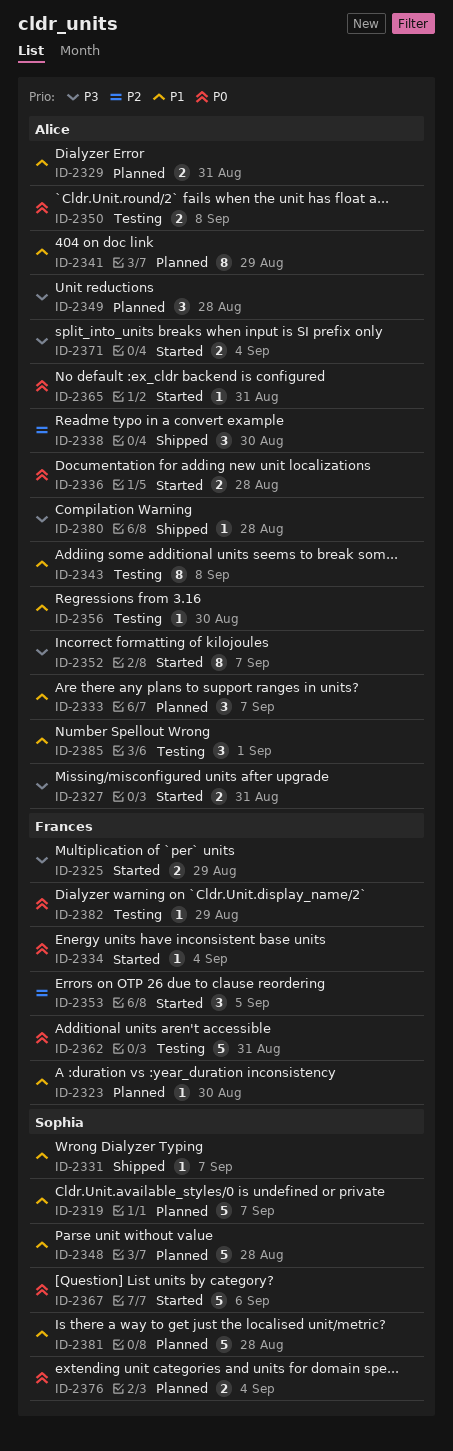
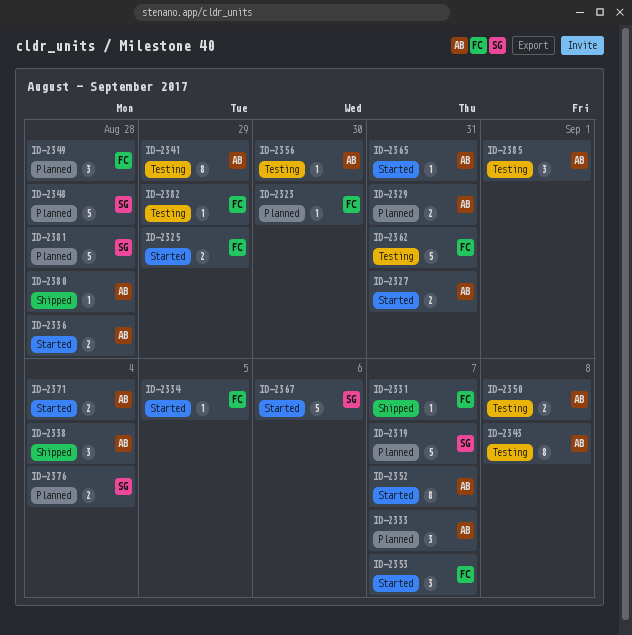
ID-2331, owner: Sophia -> Frances
ID-2334, due: Sep 4 -> Sep 5
ID-2338, due: Aug 30 -> Sep 4
ID-2341, status: Planned -> Testing
ID-2349, owner: Alice -> Frances
ID-2353, due: Sep 5 -> Sep 7

